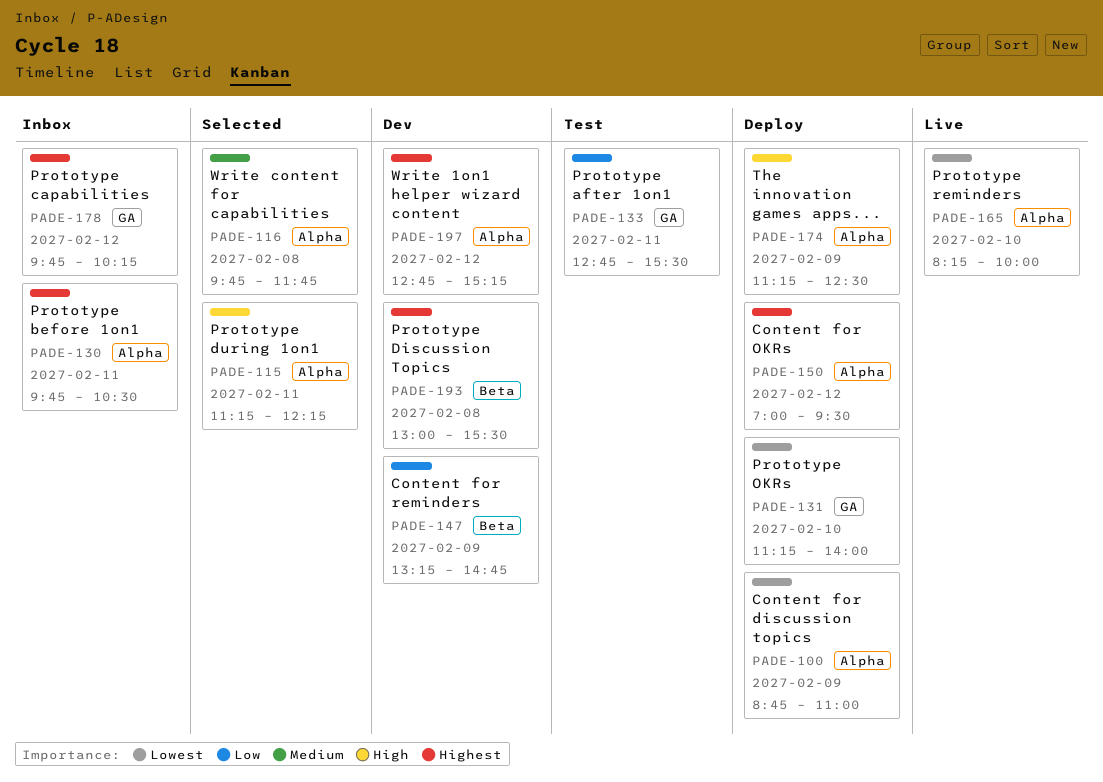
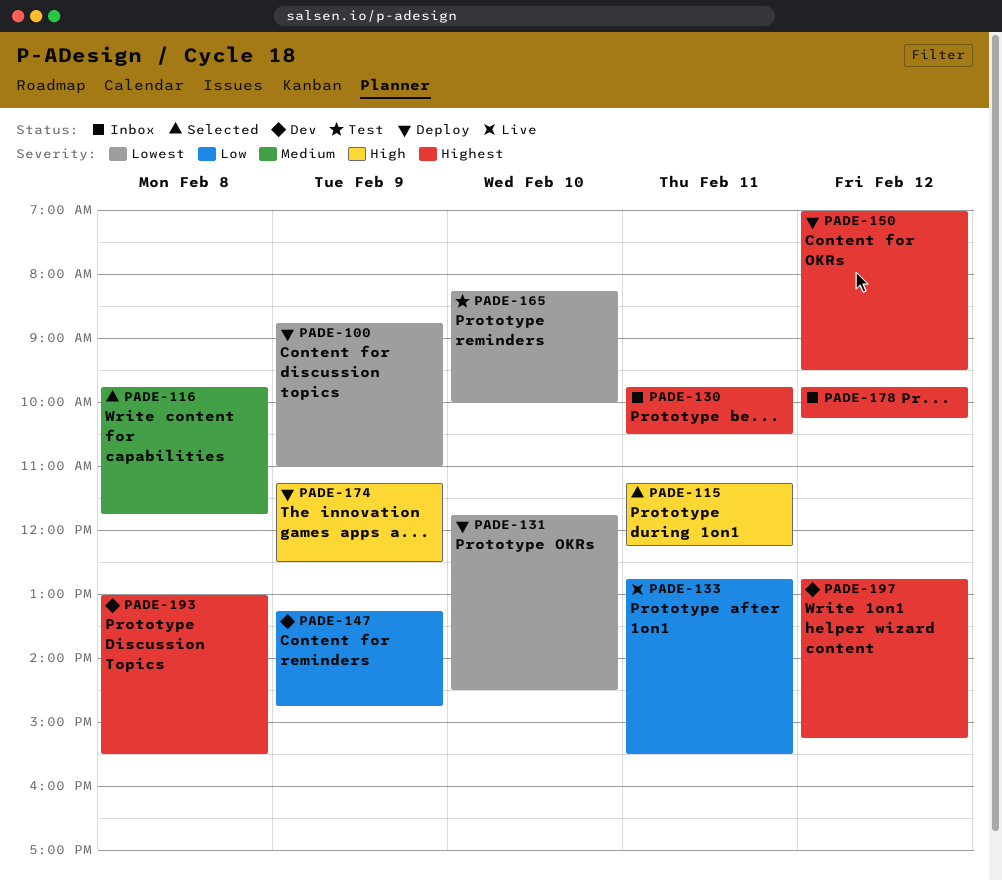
PADE-131, begins: 11:15 -> 11:45
PADE-131, ends: 14:00 -> 14:30
PADE-133, status: Test -> Live
PADE-165, status: Live -> Test

